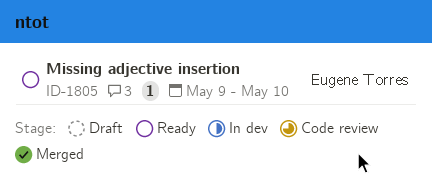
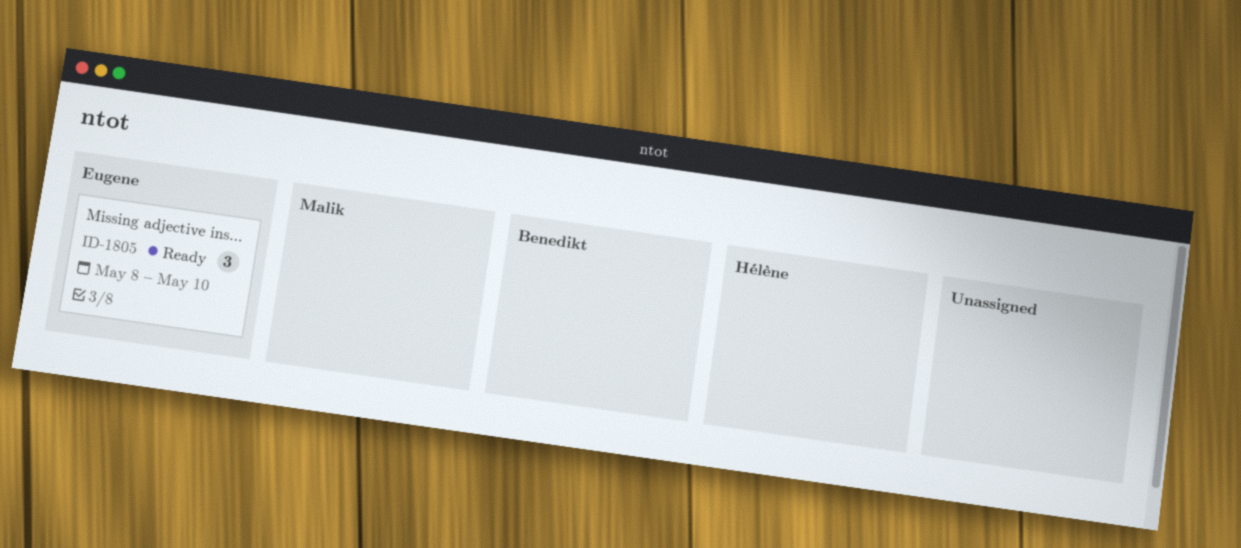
ID-1805, estimate: 1 -> 3
ID-1805, start: May 9 -> May 8

